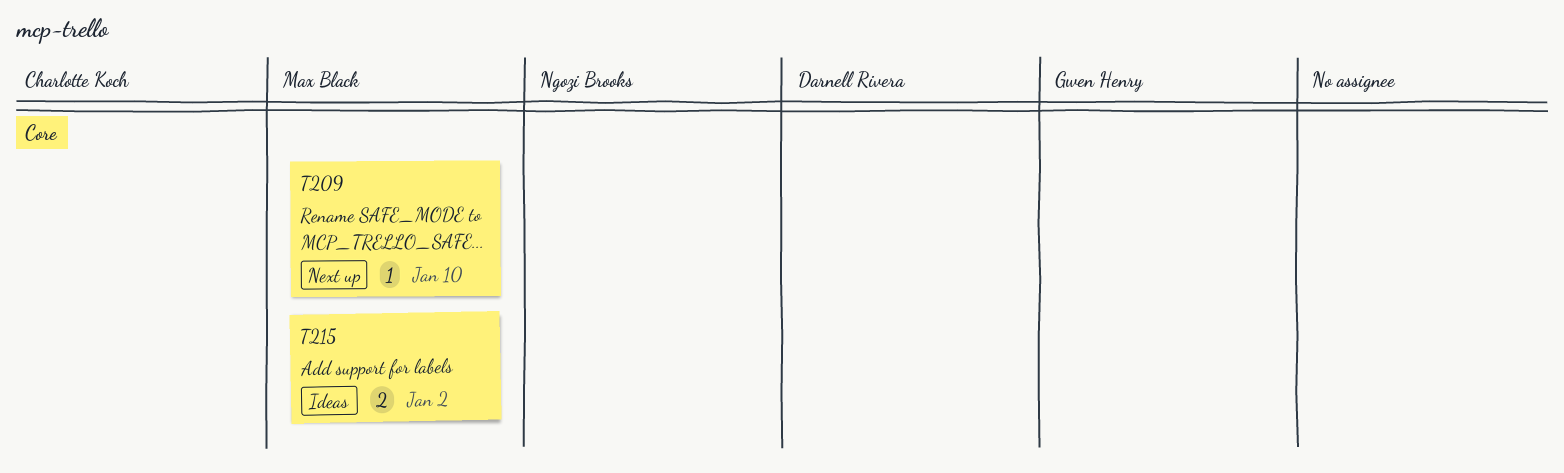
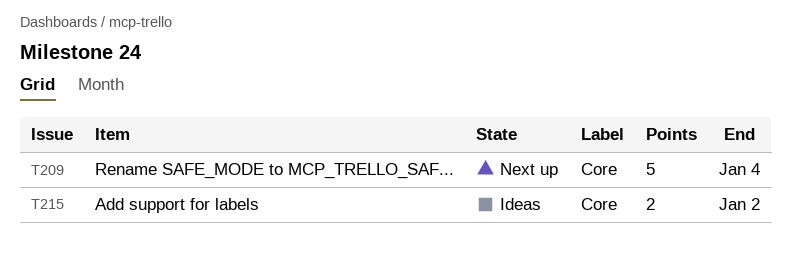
T209, estimate: 1 -> 5
T209, due: Jan 10 -> Jan 4

